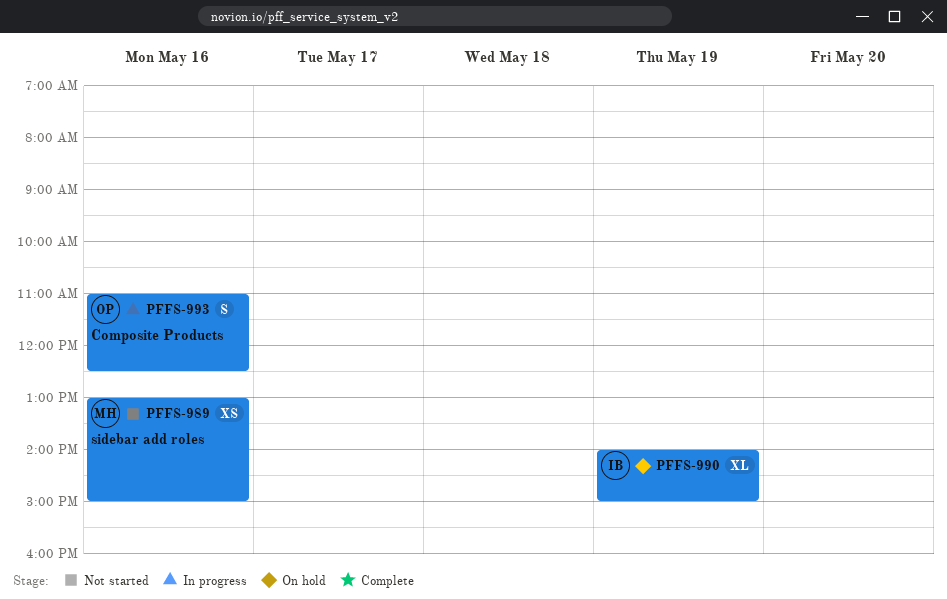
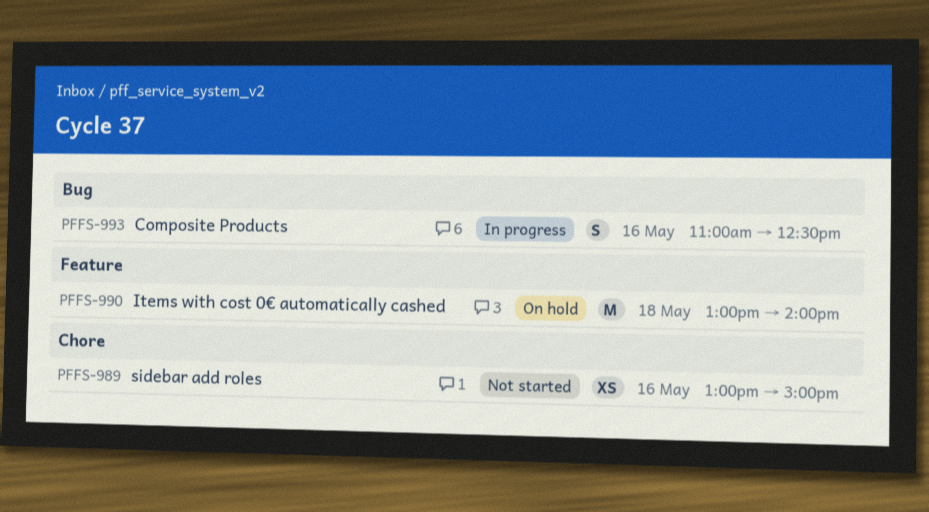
PFFS-990, estimate: XL -> M
PFFS-990, day: May 19 -> May 18
PFFS-990, begins: 14:00 -> 13:00
PFFS-990, ends: 15:00 -> 14:00

